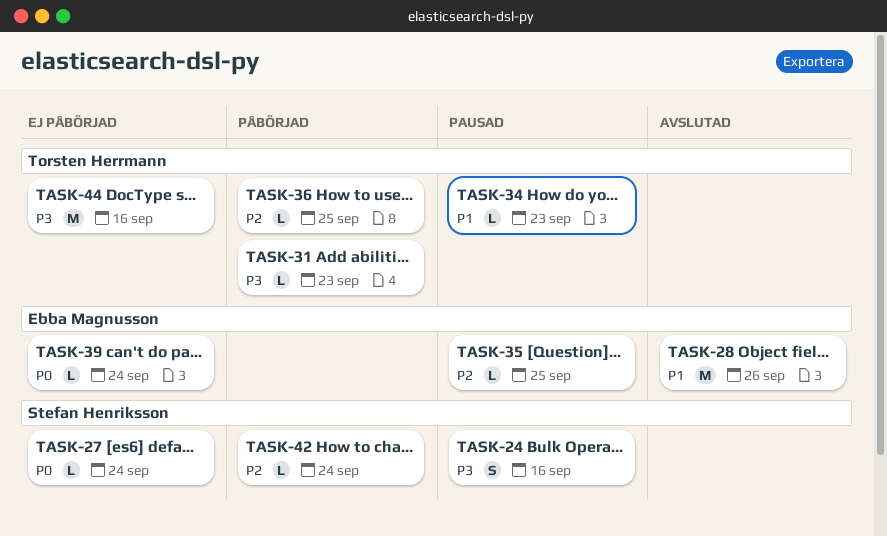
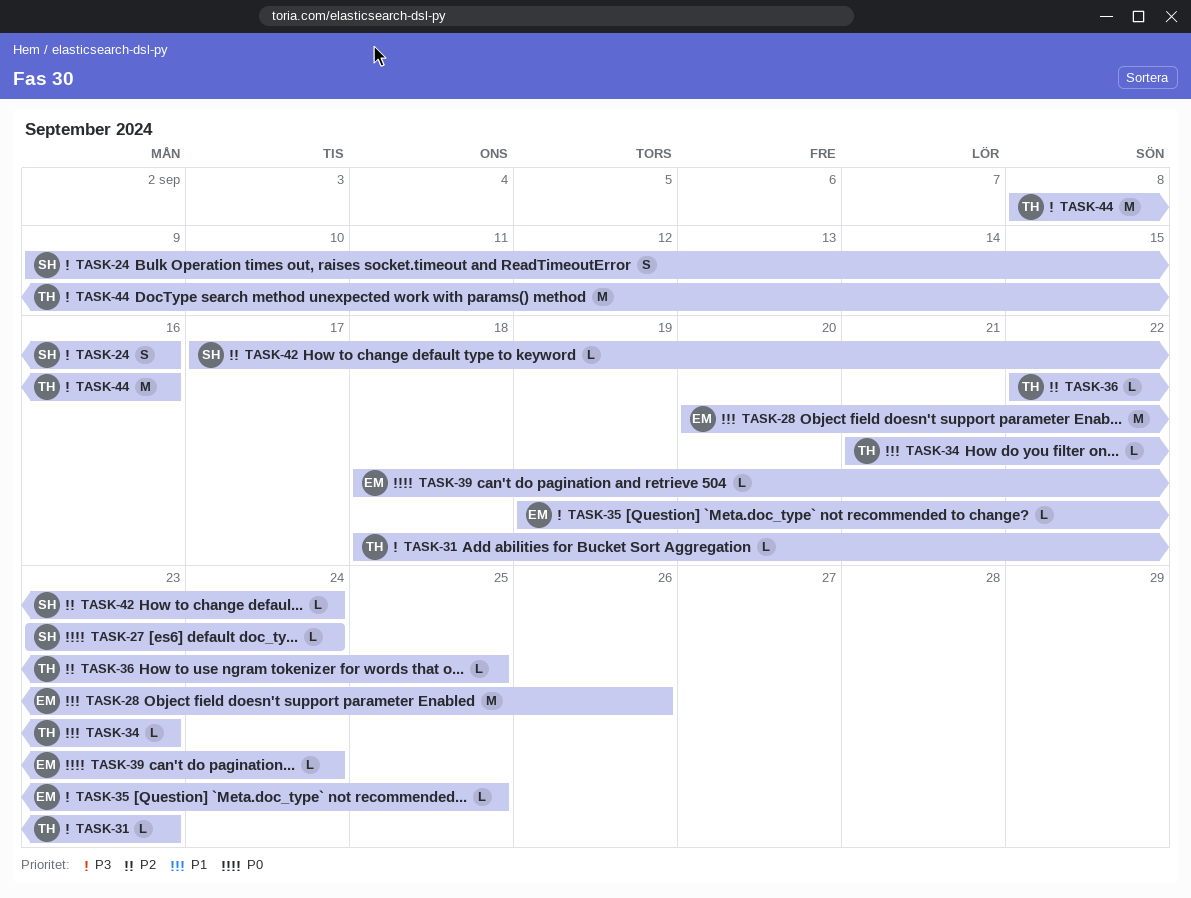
TASK-35, priority: P2 -> P3

